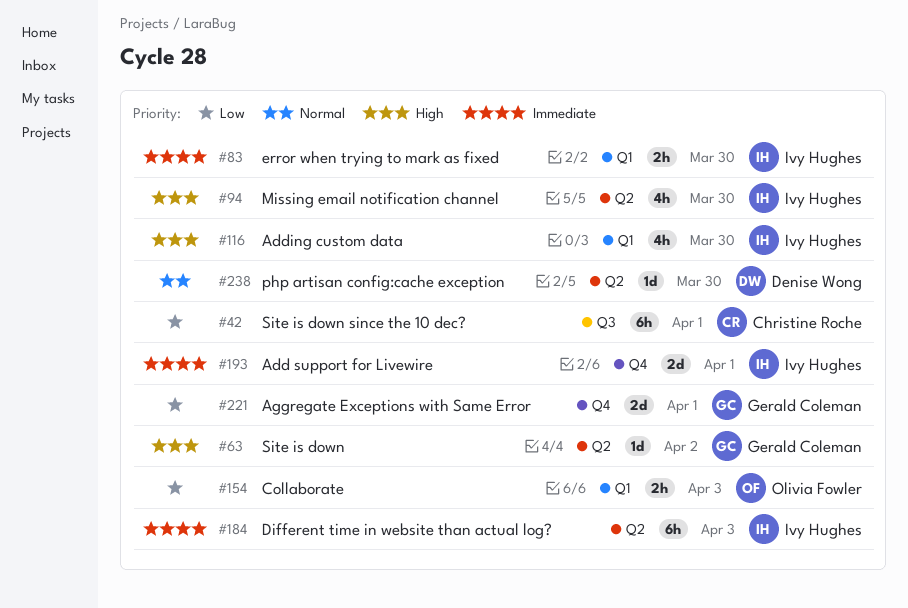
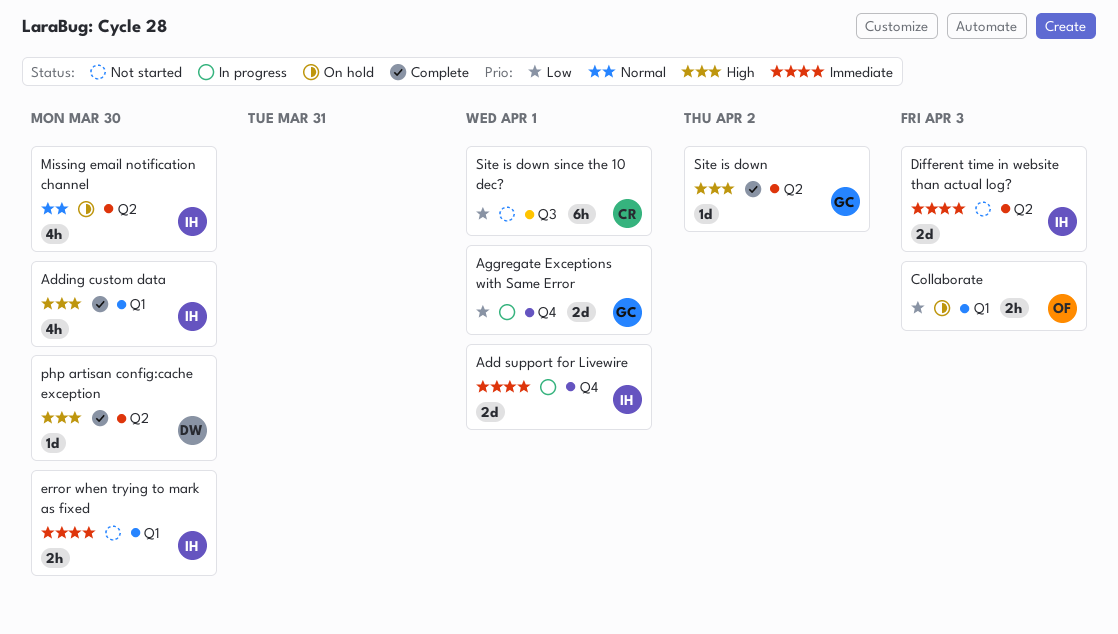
Different time in website than actual log?, estimate: 6h -> 2d
Missing email notification channel, priority: High -> Normal
php artisan config:cache exception, priority: Normal -> High

